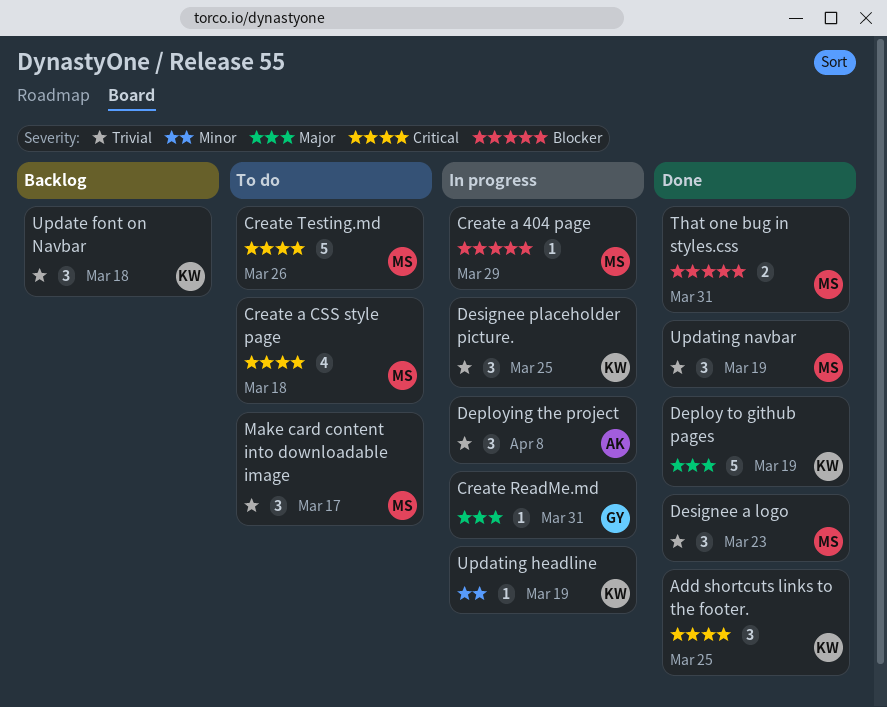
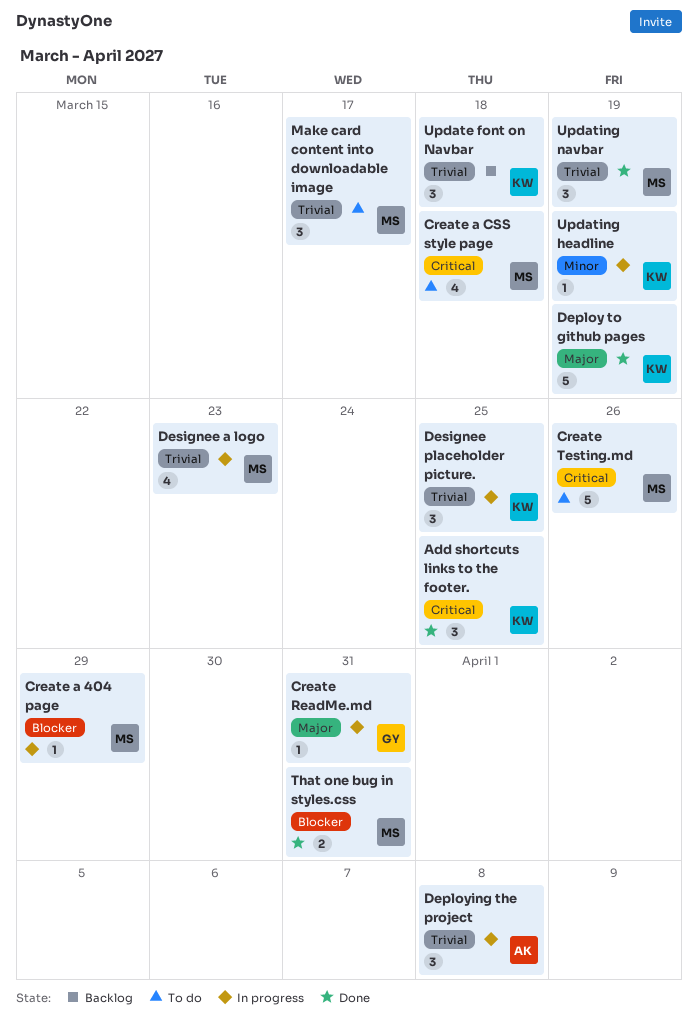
Designee a logo, status: Done -> In progress
Designee a logo, estimate: 3 -> 4

